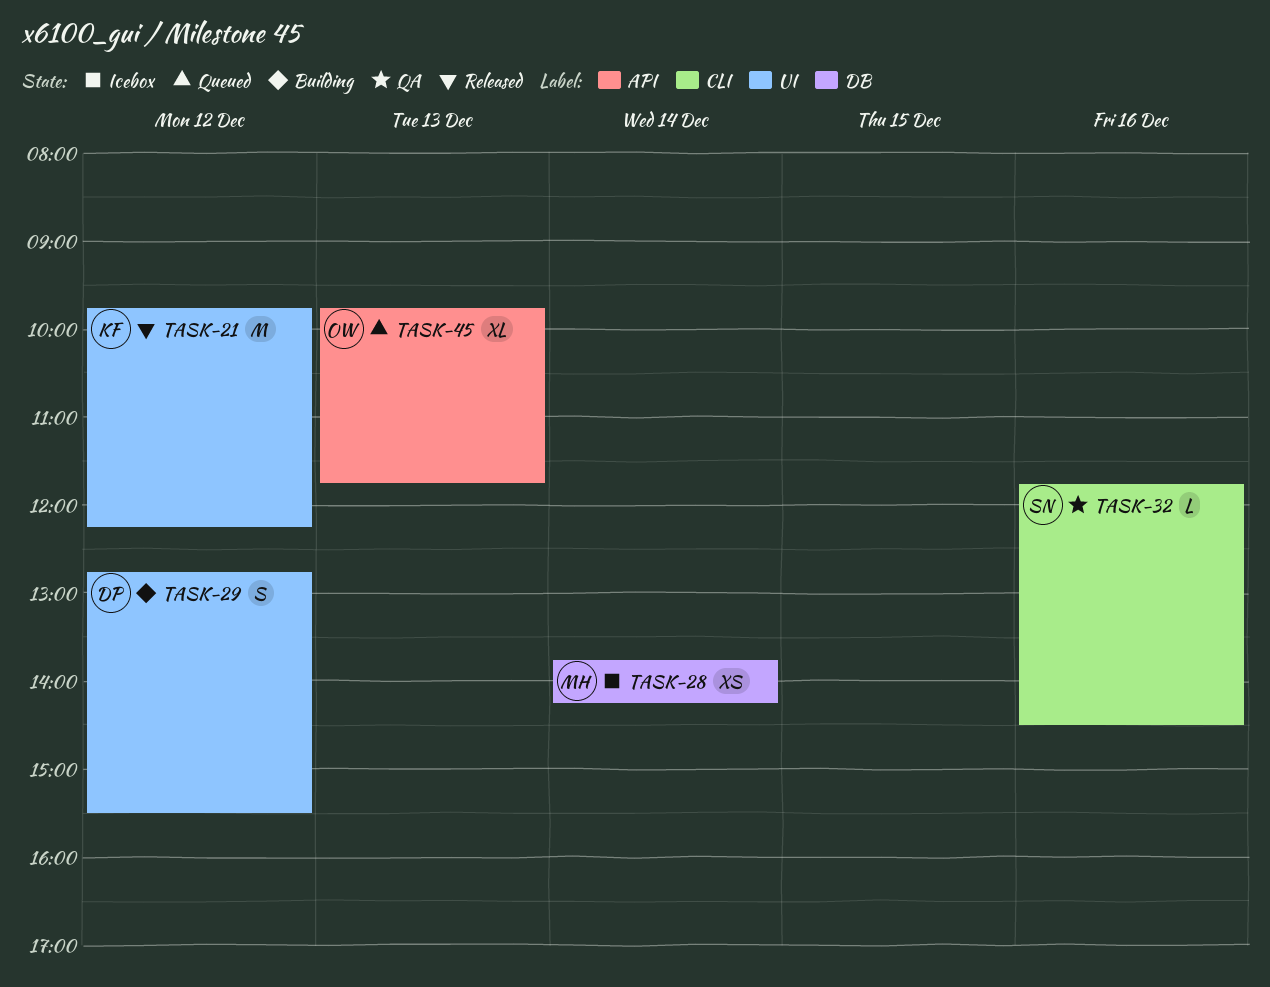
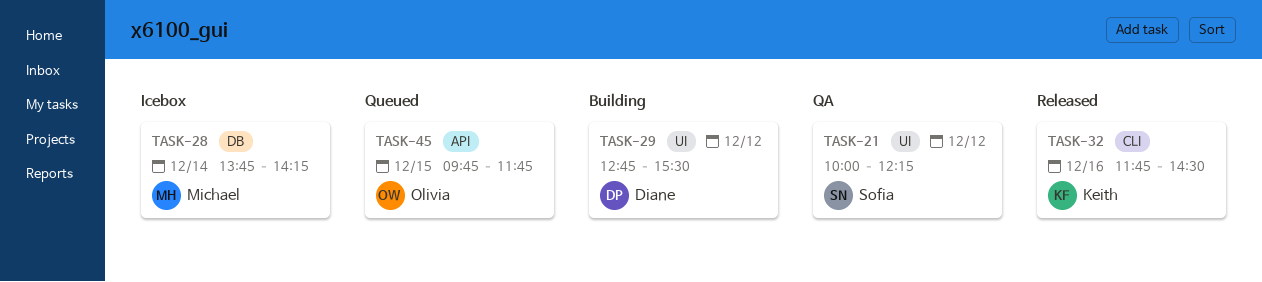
TASK-21, status: Released -> QA
TASK-21, owner: Keith -> Sofia
TASK-21, begins: 09:45 -> 10:00
TASK-32, status: QA -> Released
TASK-32, owner: Sofia -> Keith
TASK-45, day: Dec 13 -> Dec 15

